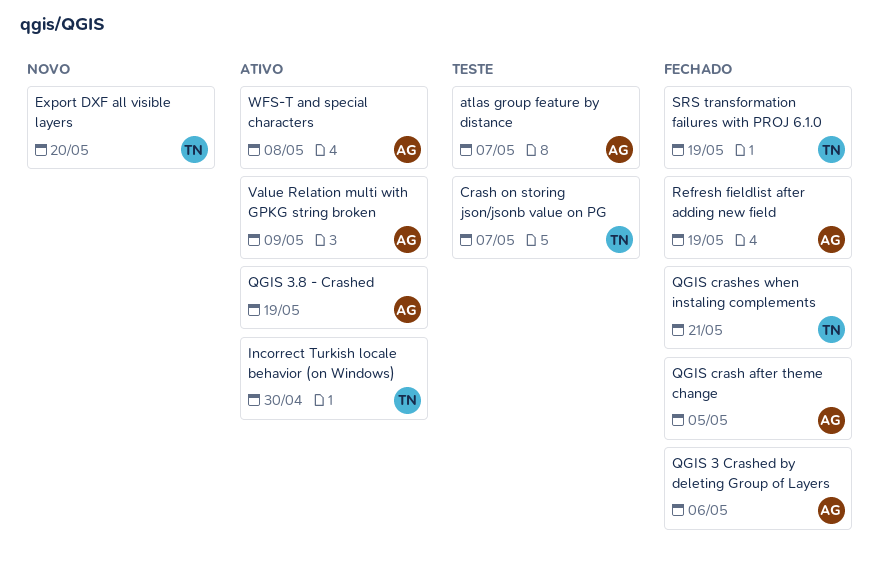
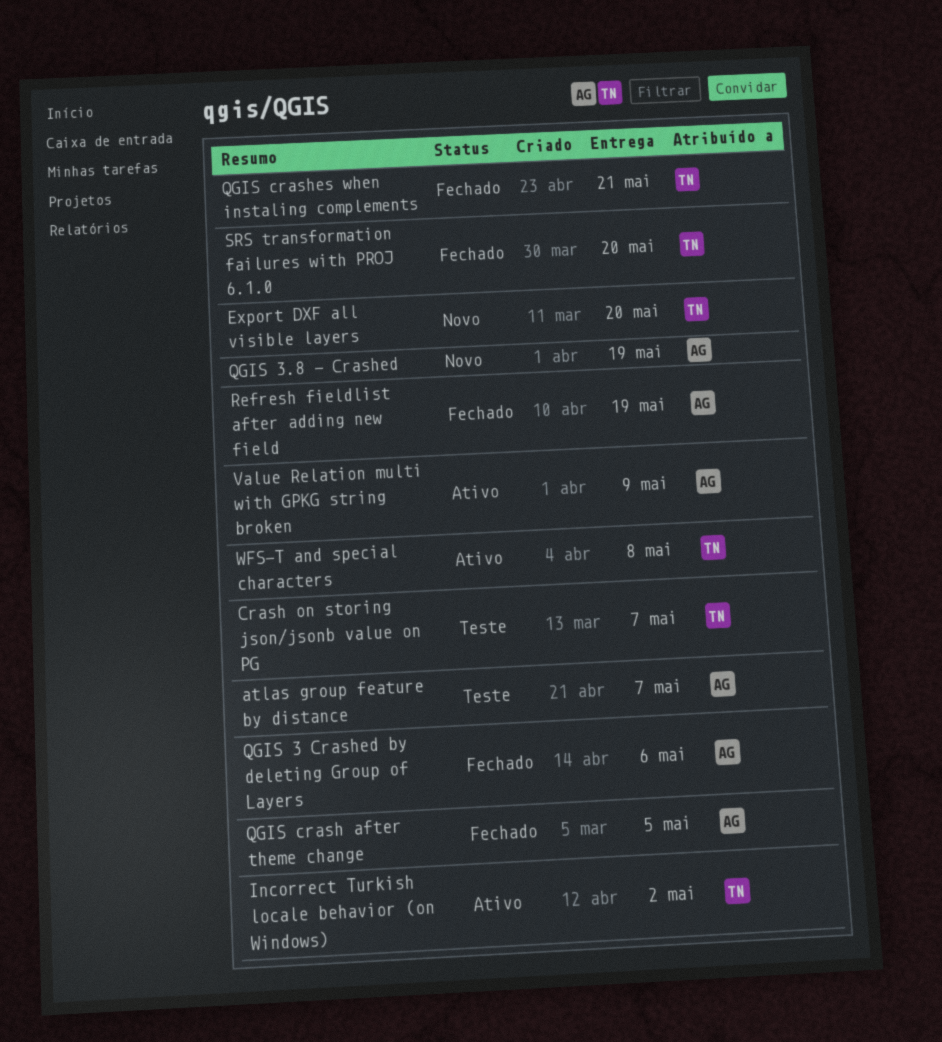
Incorrect Turkish locale behavior (on Windows), due: Apr 30 -> May 2
QGIS 3.8 - Crashed, status: Ativo -> Novo
SRS transformation failures with PROJ 6.1.0, due: May 19 -> May 20
WFS-T and special characters, owner: AG -> TN

